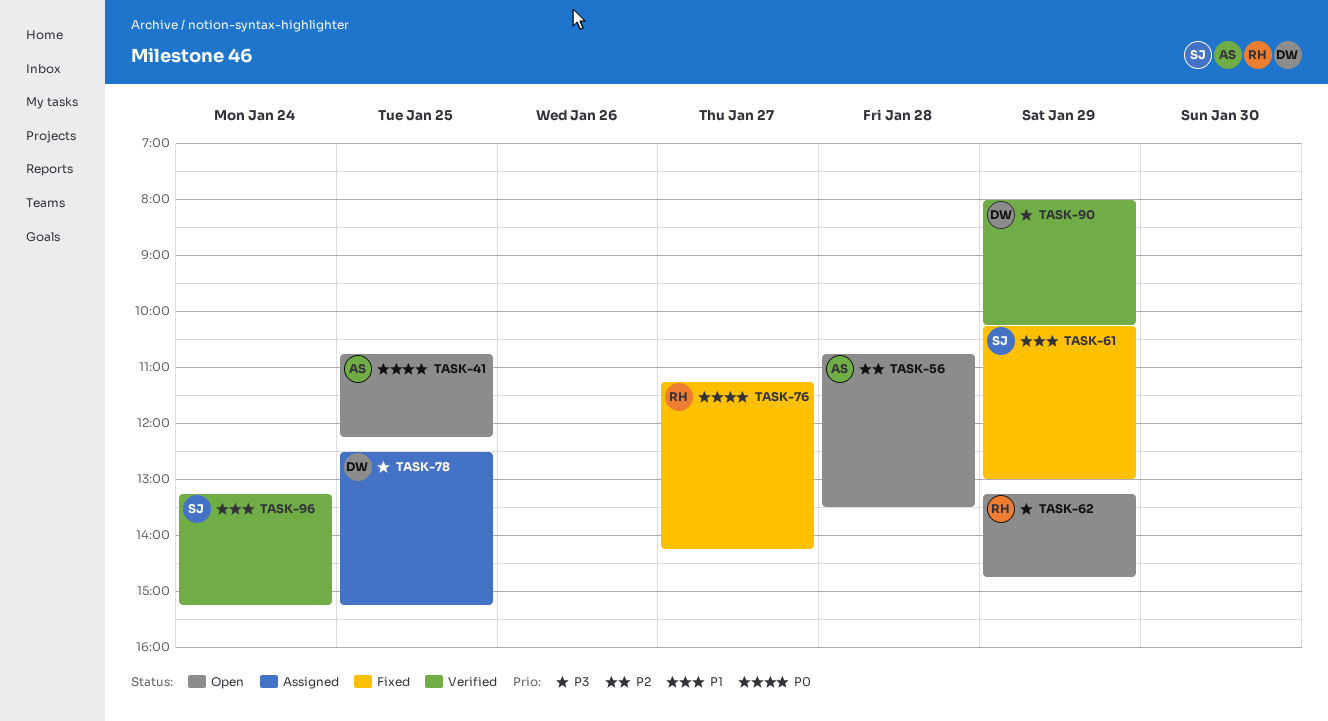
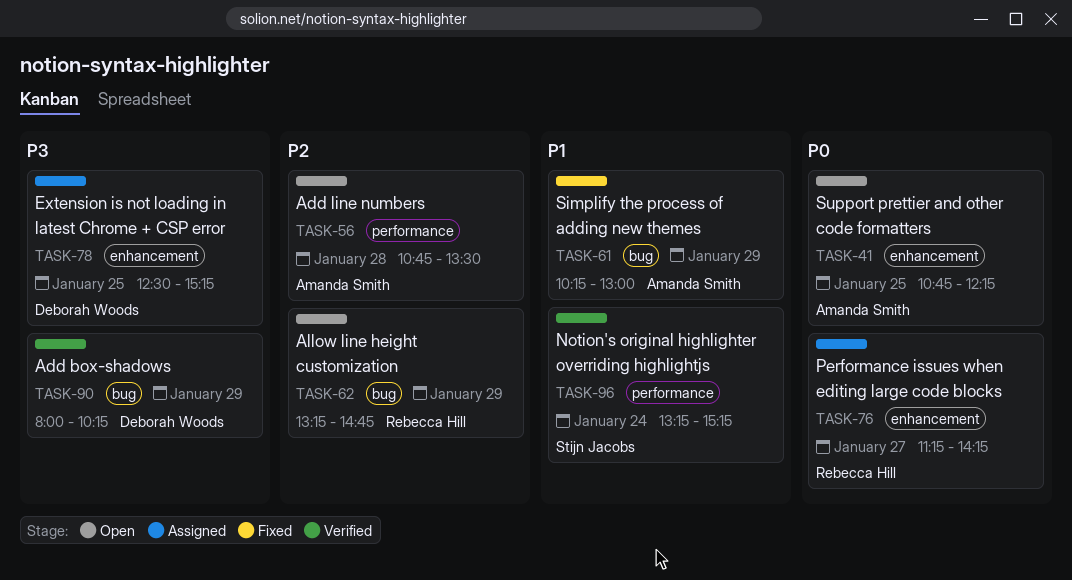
TASK-61, owner: Stijn Jacobs -> Amanda Smith
TASK-62, priority: P3 -> P2
TASK-76, status: Fixed -> Assigned

